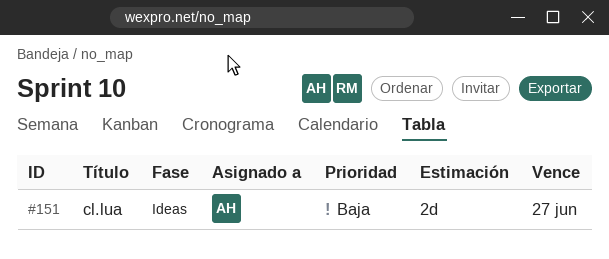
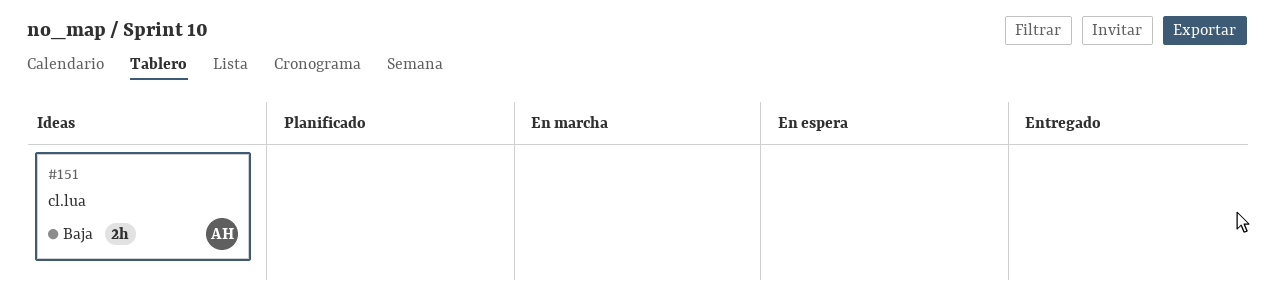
#151, estimate: 2d -> 2h

